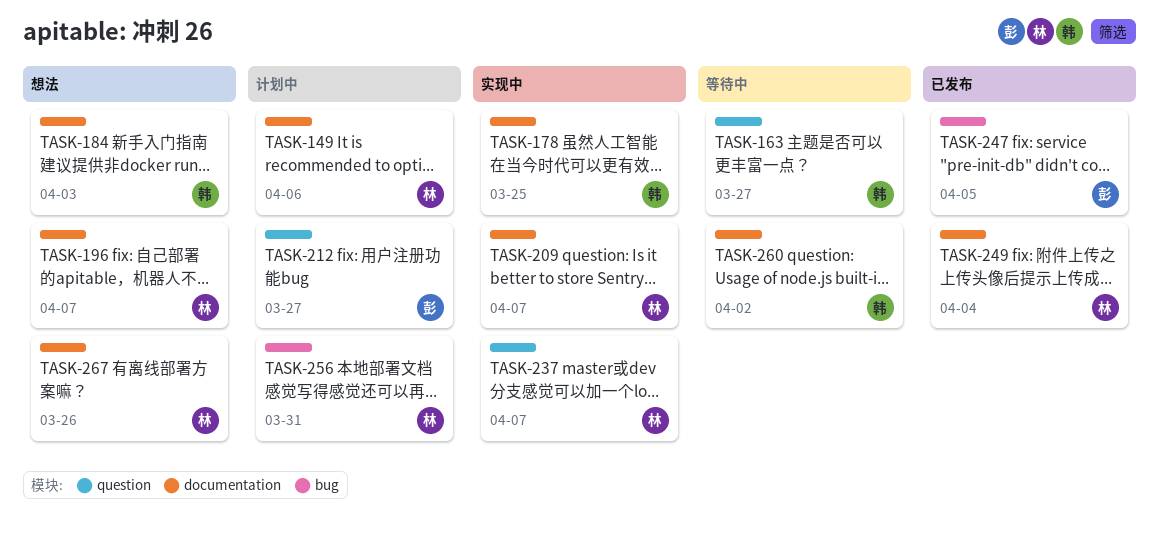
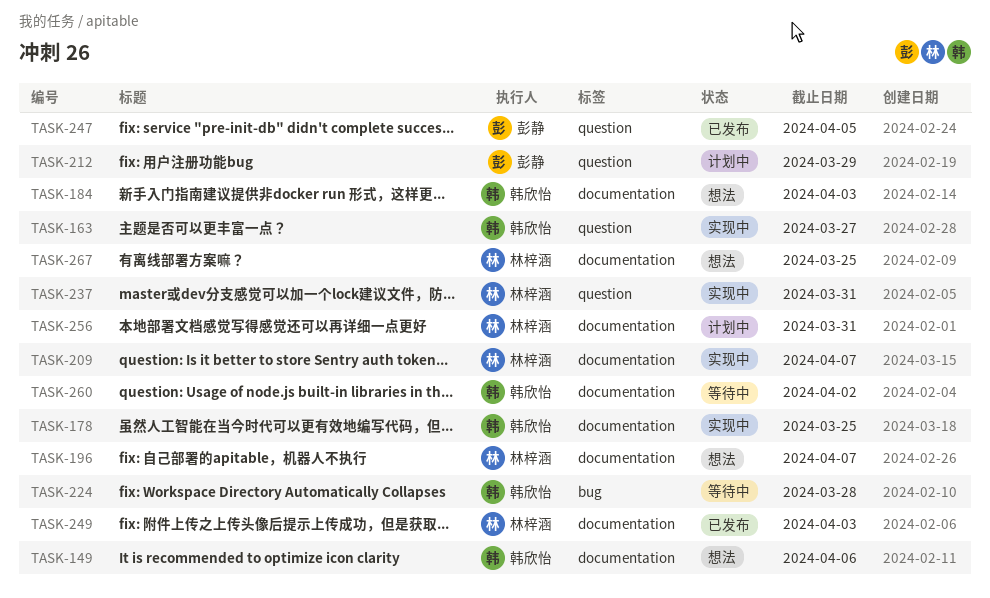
TASK-149, status: 计划中 -> 想法
TASK-149, owner: 林梓涵 -> 韩欣怡
TASK-163, status: 等待中 -> 实现中
TASK-212, due: Mar 27 -> Mar 29
TASK-224: none -> present
TASK-237, due: Apr 7 -> Mar 31
TASK-247, label: bug -> question
TASK-249, due: Apr 4 -> Apr 3
TASK-256, label: bug -> documentation
TASK-267, due: Mar 26 -> Mar 25

